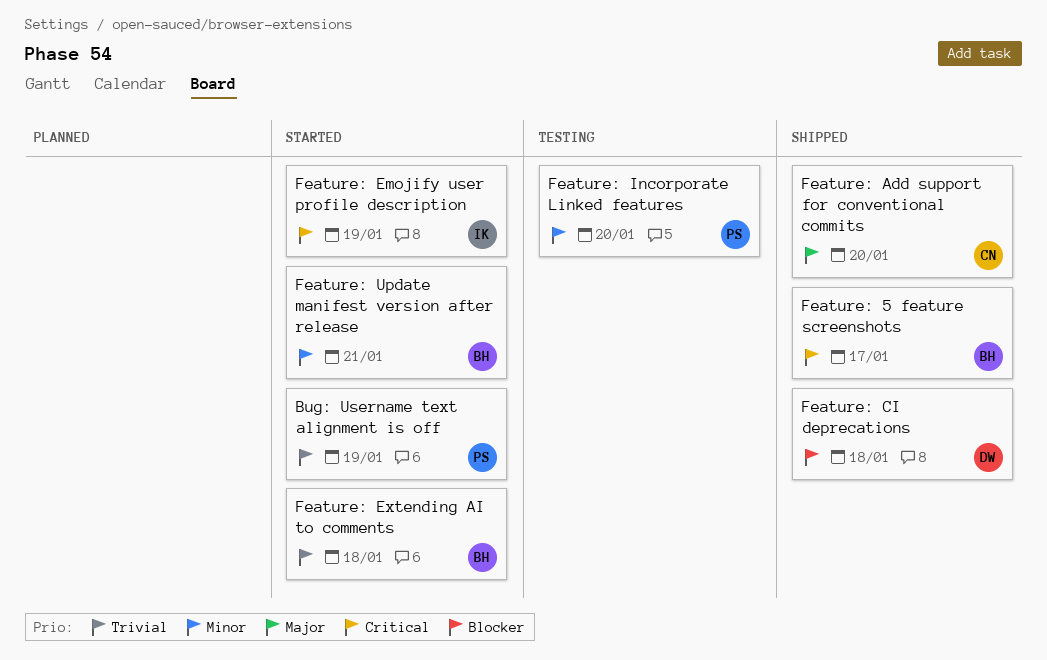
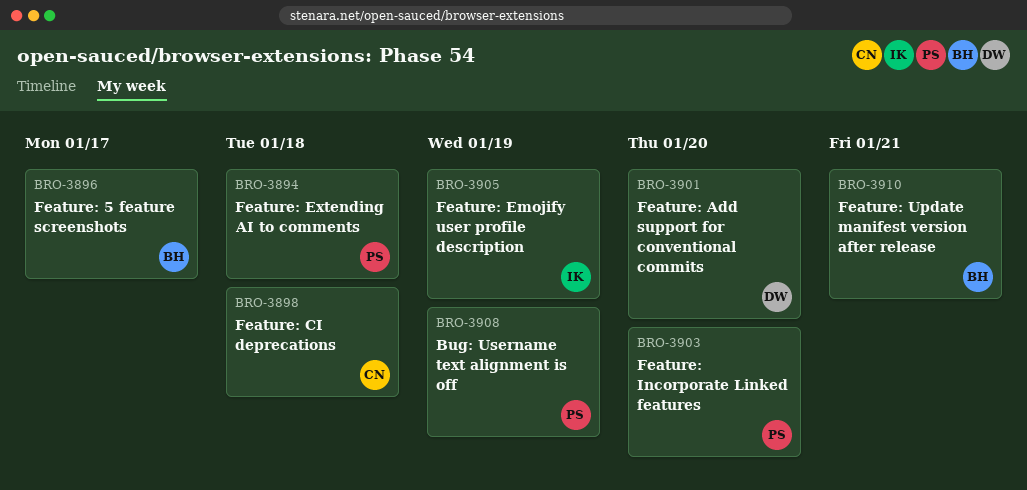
Feature: Add support for conventional commits, owner: CN -> DW
Feature: CI deprecations, owner: DW -> CN
Feature: Extending AI to comments, owner: BH -> PS

